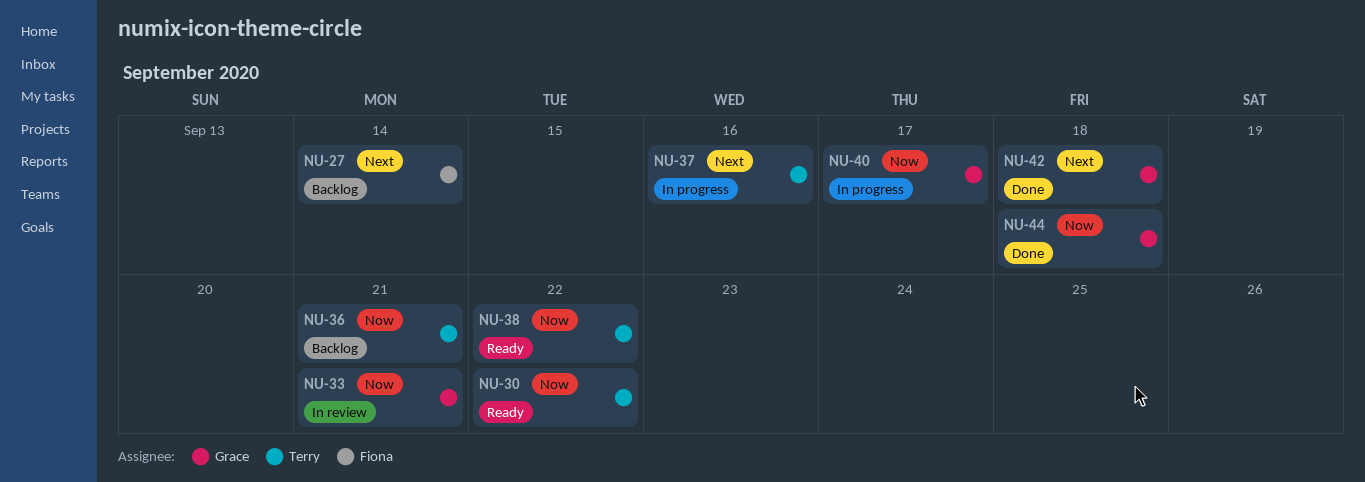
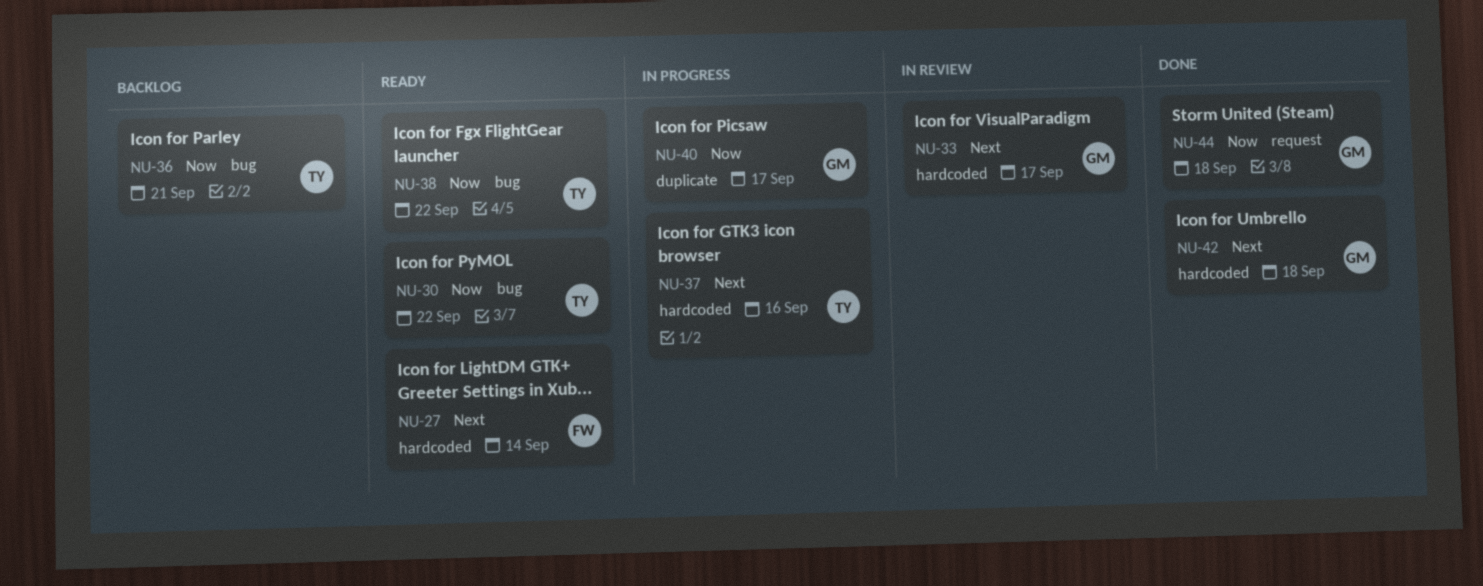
NU-27, status: Backlog -> Ready
NU-33, priority: Now -> Next
NU-33, due: Sep 21 -> Sep 17

